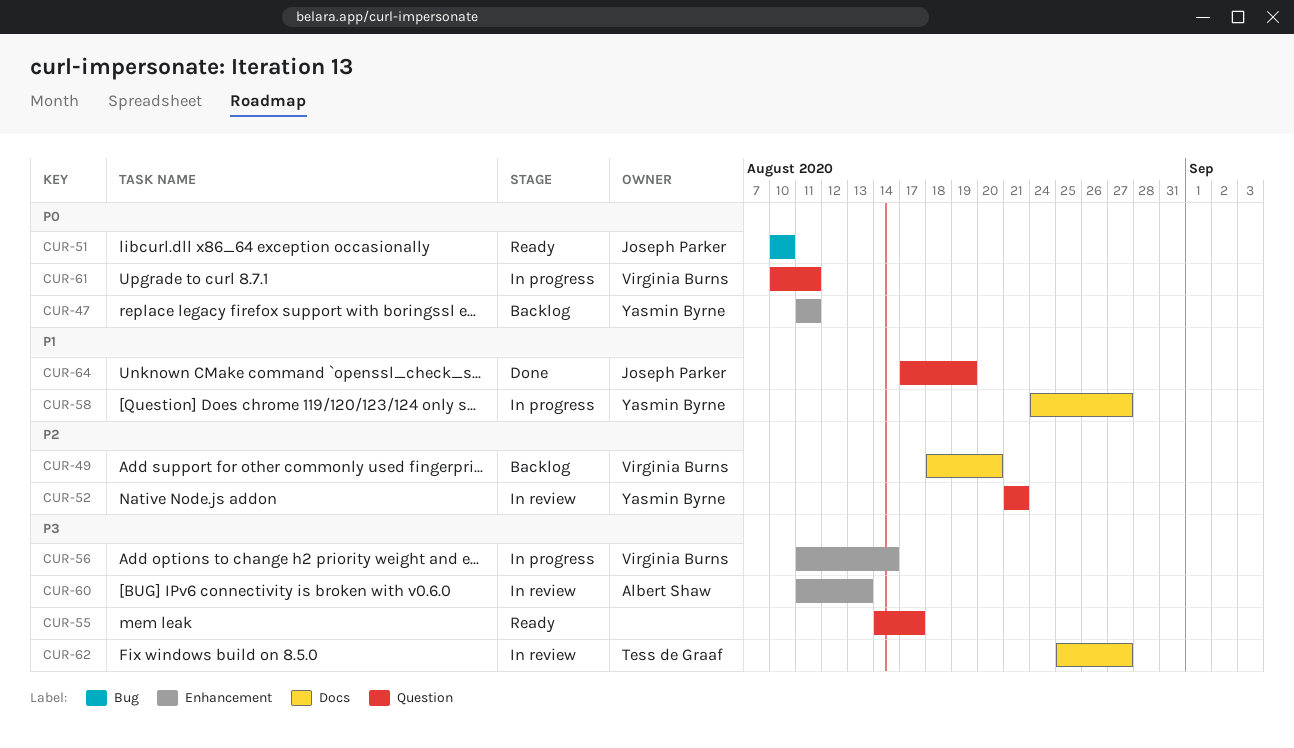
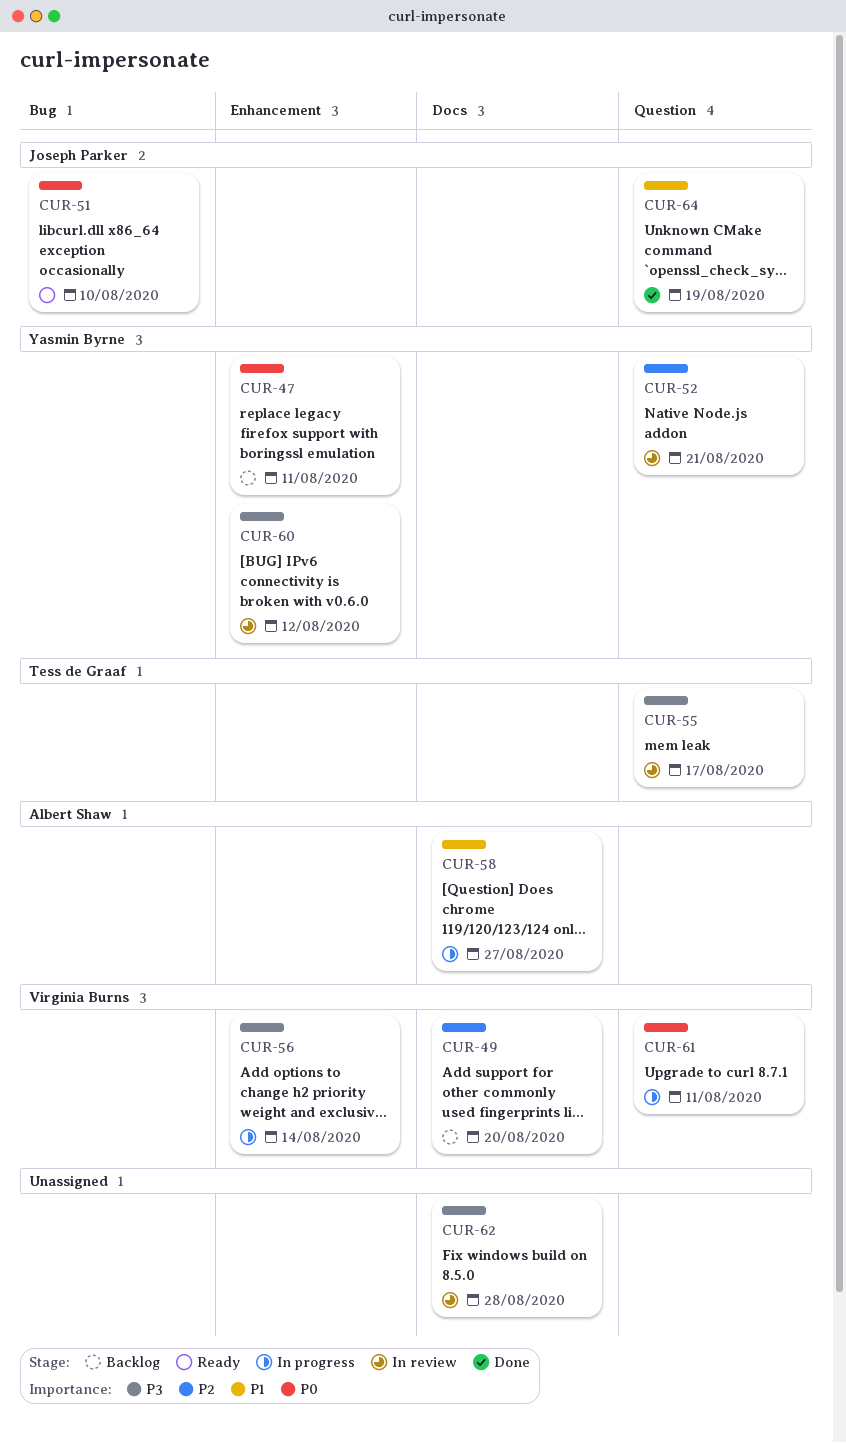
CUR-55, status: Ready -> In review
CUR-55, owner: none -> Tess de Graaf
CUR-58, owner: Yasmin Byrne -> Albert Shaw
CUR-60, owner: Albert Shaw -> Yasmin Byrne
CUR-60, due: Aug 13 -> Aug 12
CUR-62, owner: Tess de Graaf -> none
CUR-62, due: Aug 27 -> Aug 28

